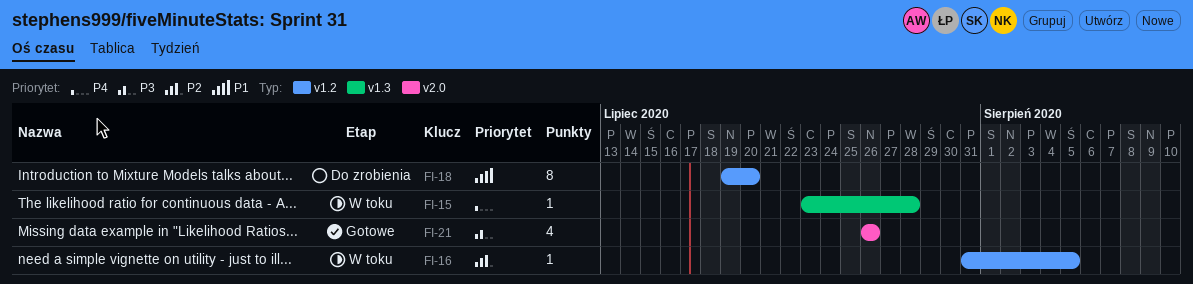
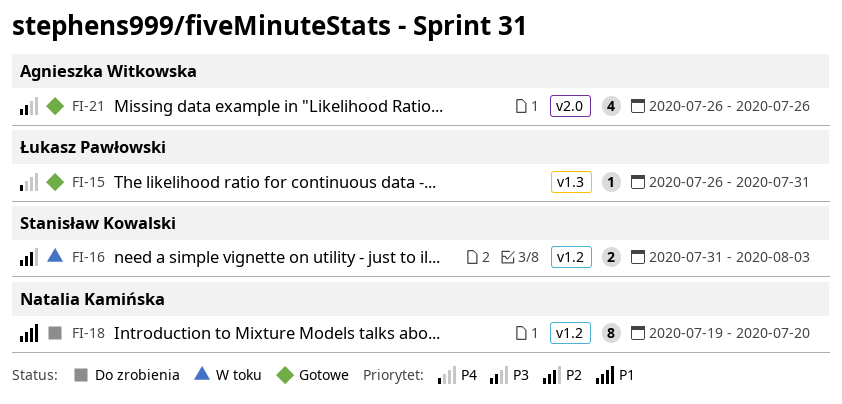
FI-15, status: W toku -> Gotowe
FI-15, start: Jul 23 -> Jul 26
FI-15, due: Jul 28 -> Jul 31
FI-16, estimate: 1 -> 2
FI-16, due: Aug 5 -> Aug 3

